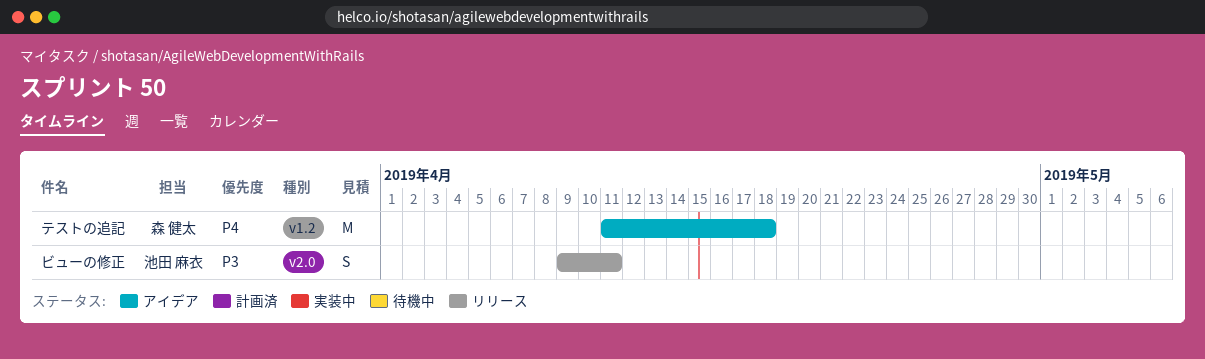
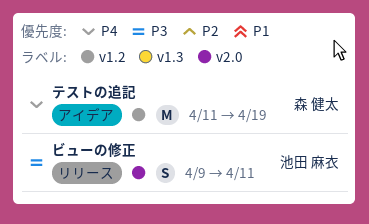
テストの追記, due: Apr 18 -> Apr 19

